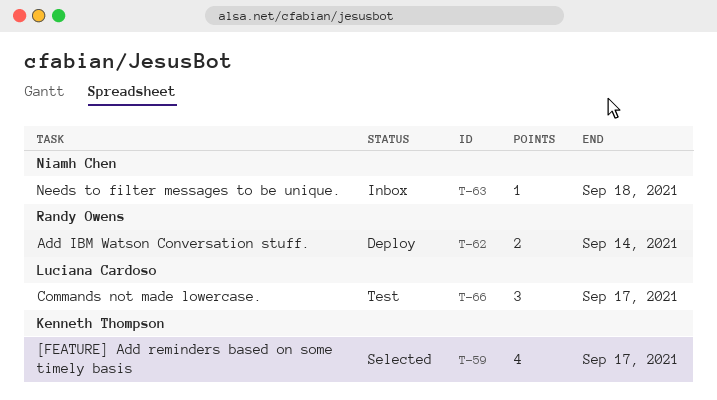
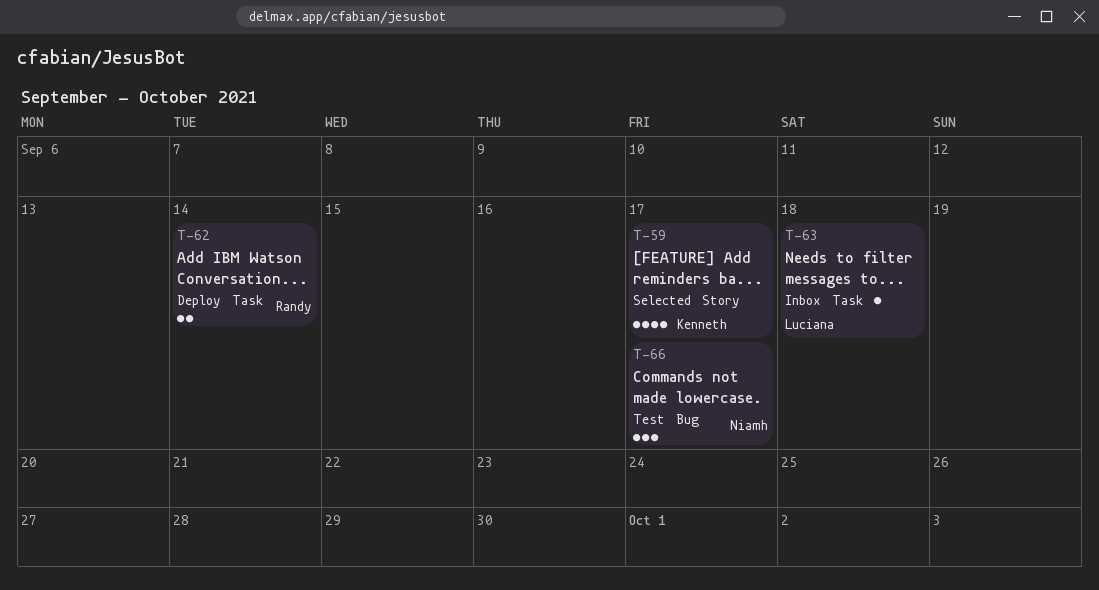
T-63, owner: Niamh Chen -> Luciana Cardoso
T-66, owner: Luciana Cardoso -> Niamh Chen

